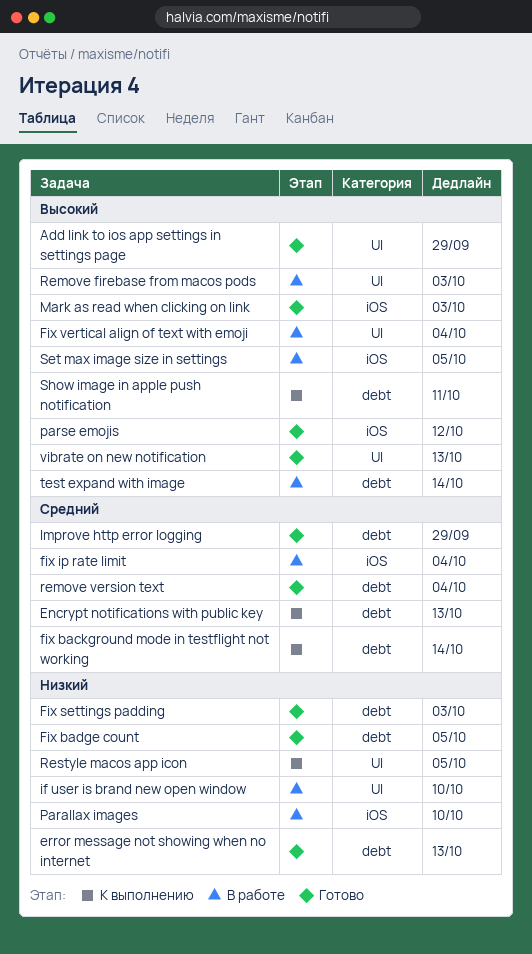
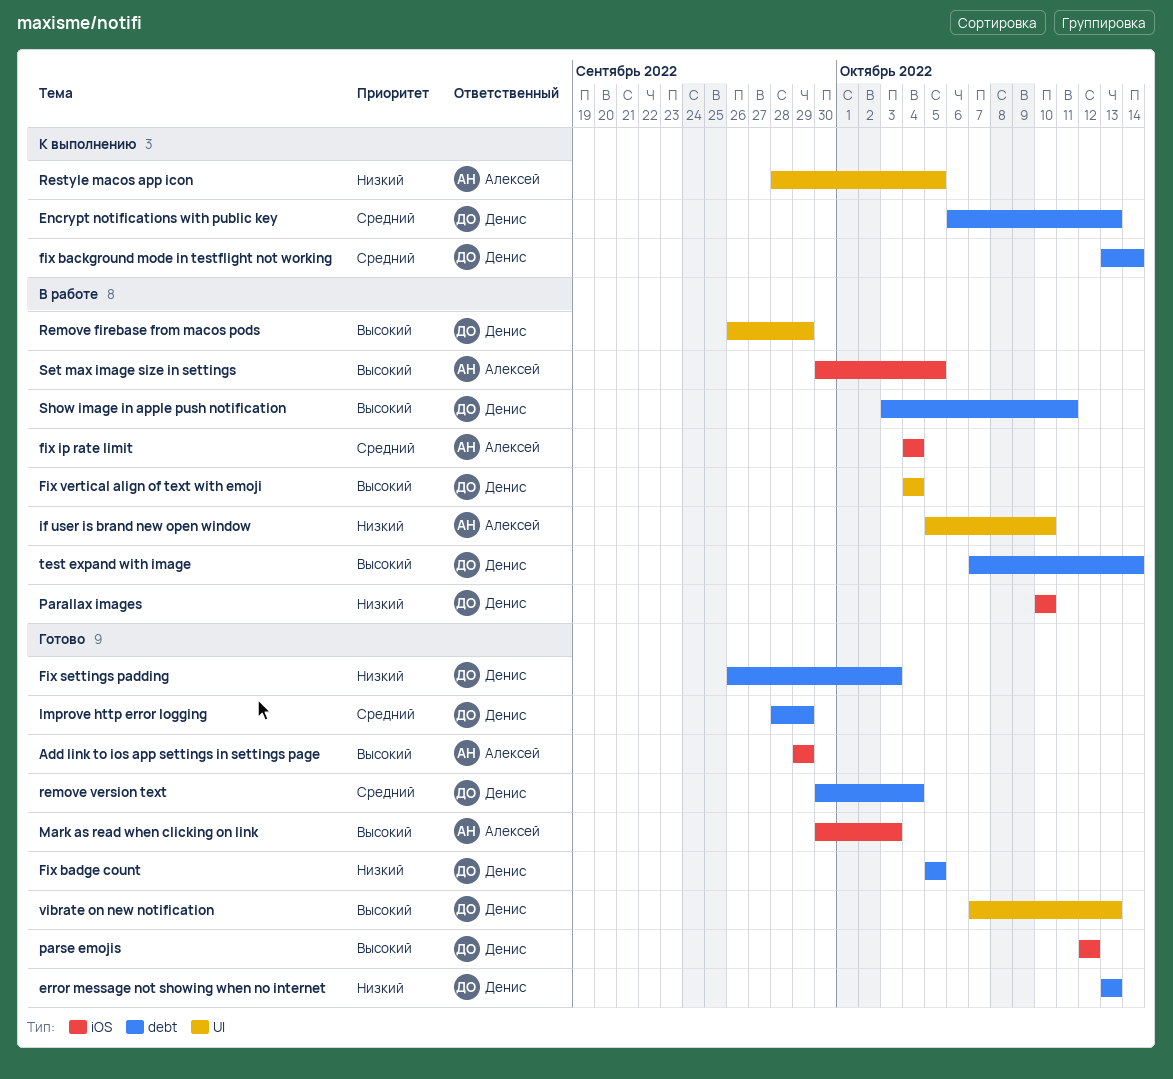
Add link to ios app settings in settings page, label: UI -> iOS
Remove firebase from macos pods, due: Oct 3 -> Sep 29
Show image in apple push notification, status: К выполнению -> В работе

